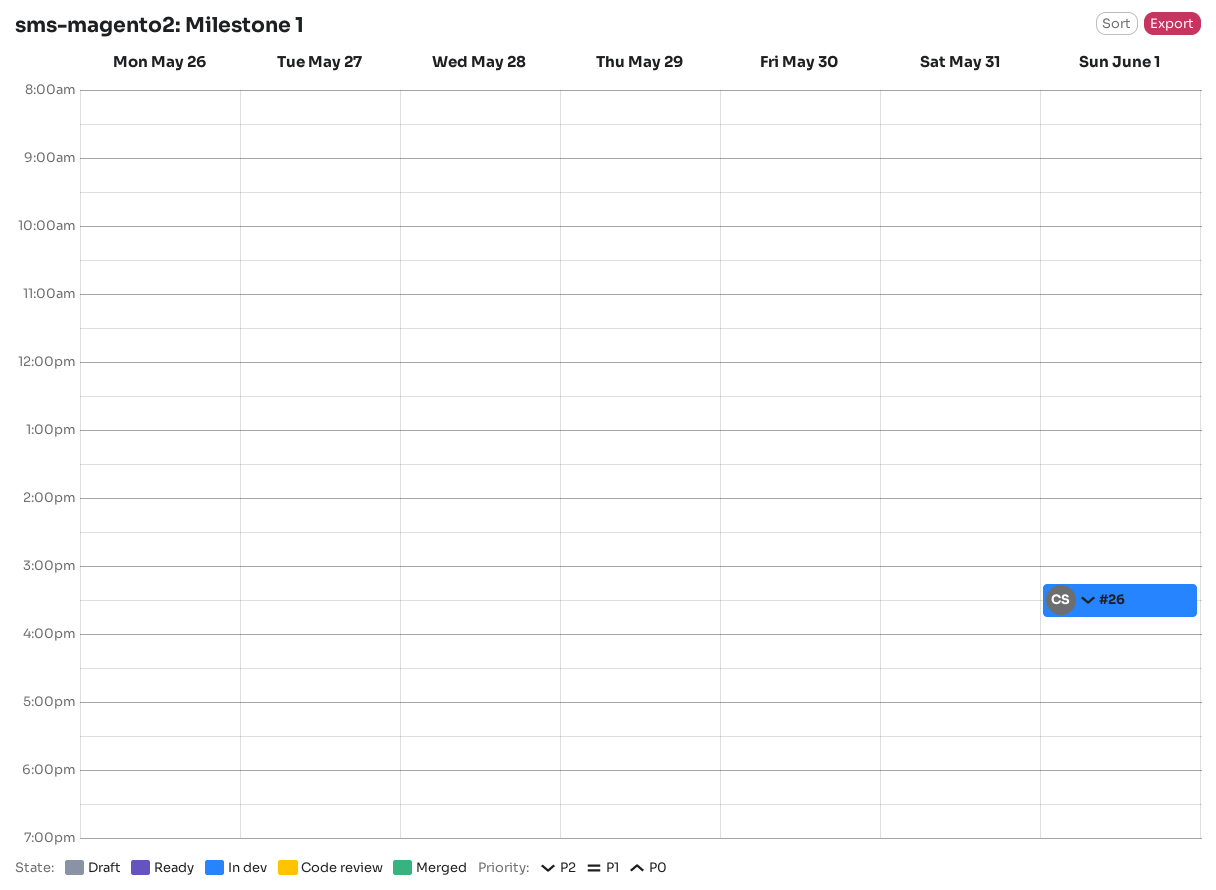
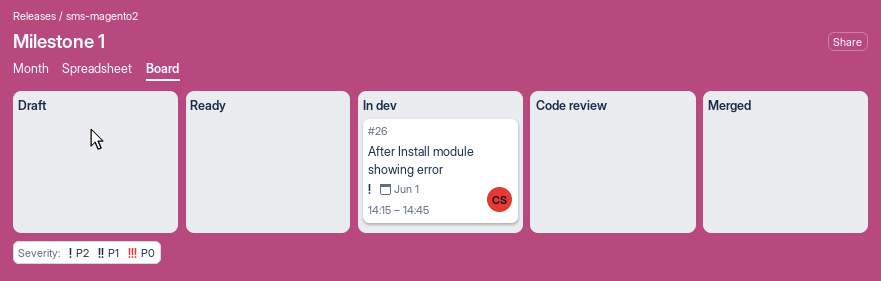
#26, begins: 15:15 -> 14:15
#26, ends: 15:45 -> 14:45

